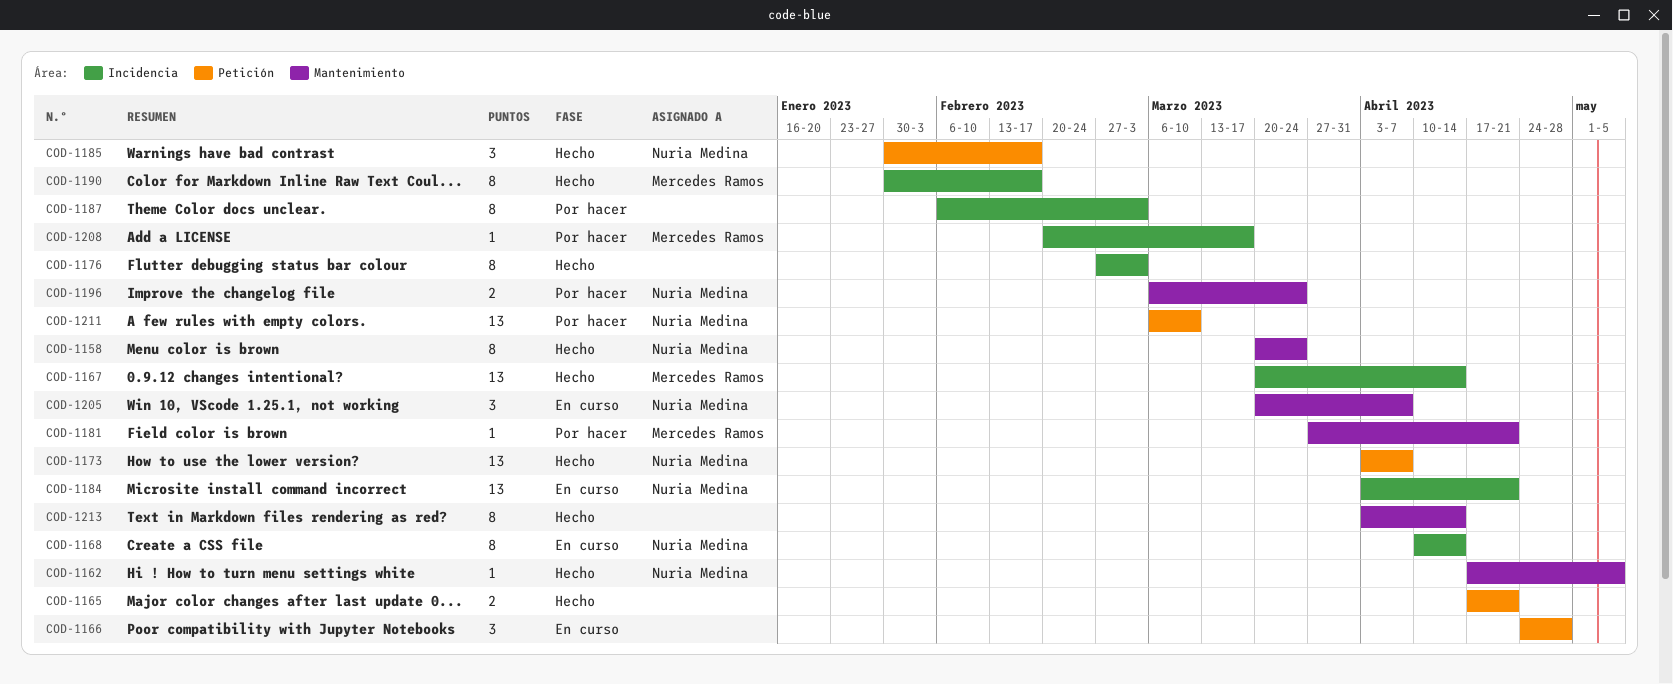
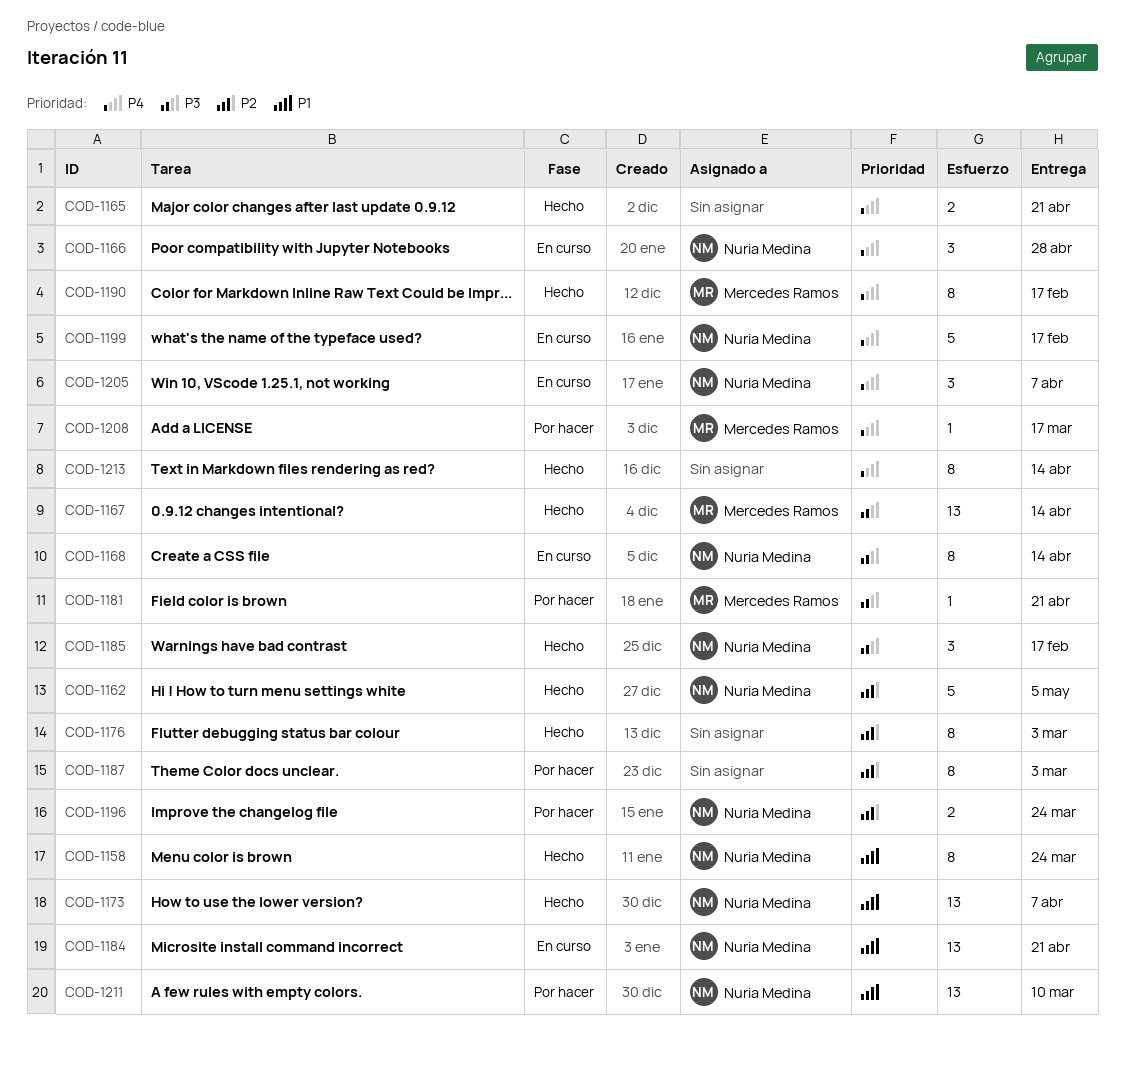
COD-1162, estimate: 1 -> 5
COD-1166, owner: none -> Nuria Medina
COD-1199: none -> present

